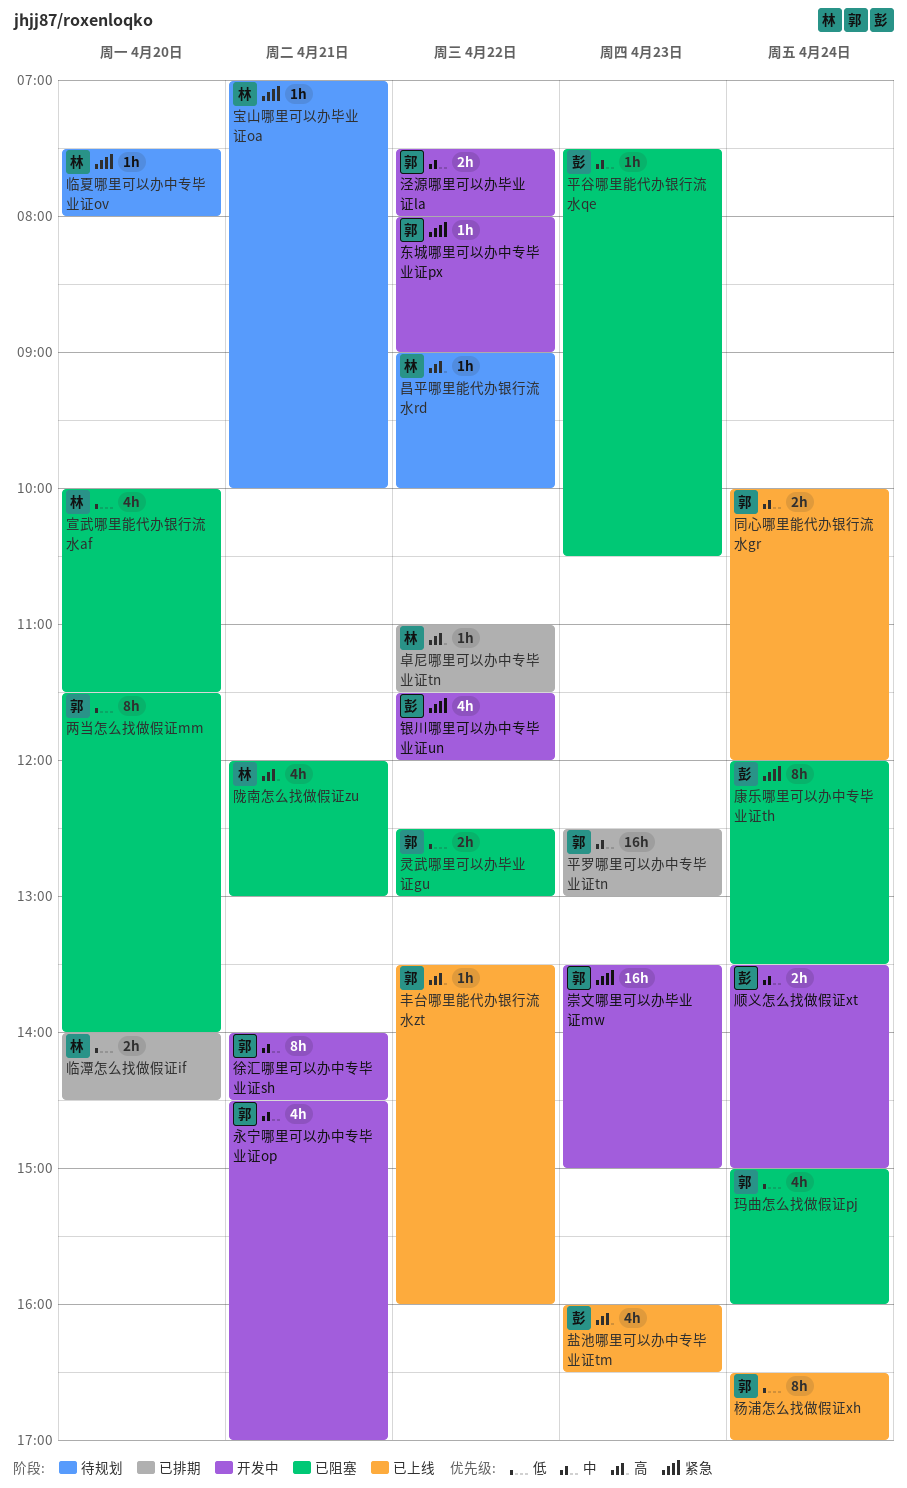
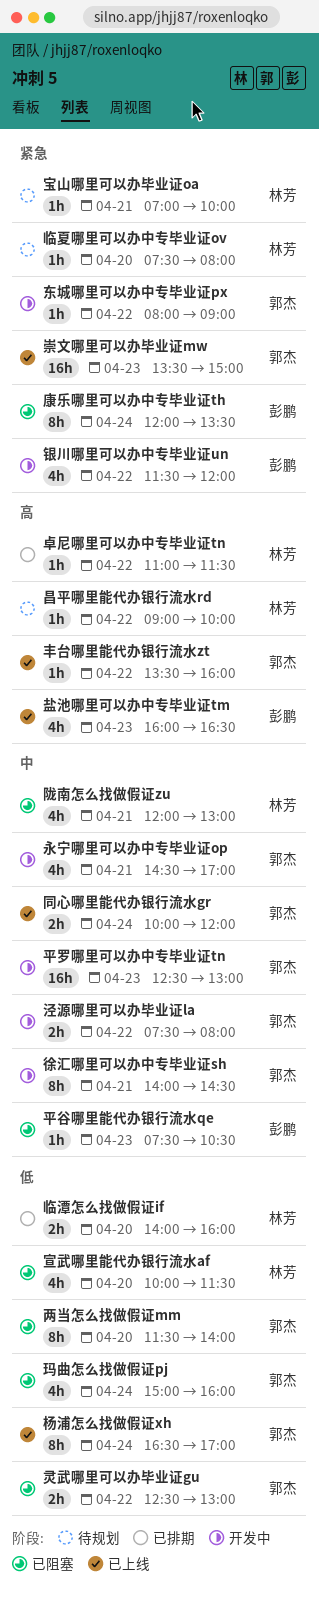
临潭怎么找做假证if, ends: 14:30 -> 16:00
崇文哪里可以办毕业证mw, status: 开发中 -> 已上线
平罗哪里可以办中专毕业证tn, status: 已排期 -> 开发中
陇南怎么找做假证zu, priority: 高 -> 中
顺义怎么找做假证xt: present -> none

